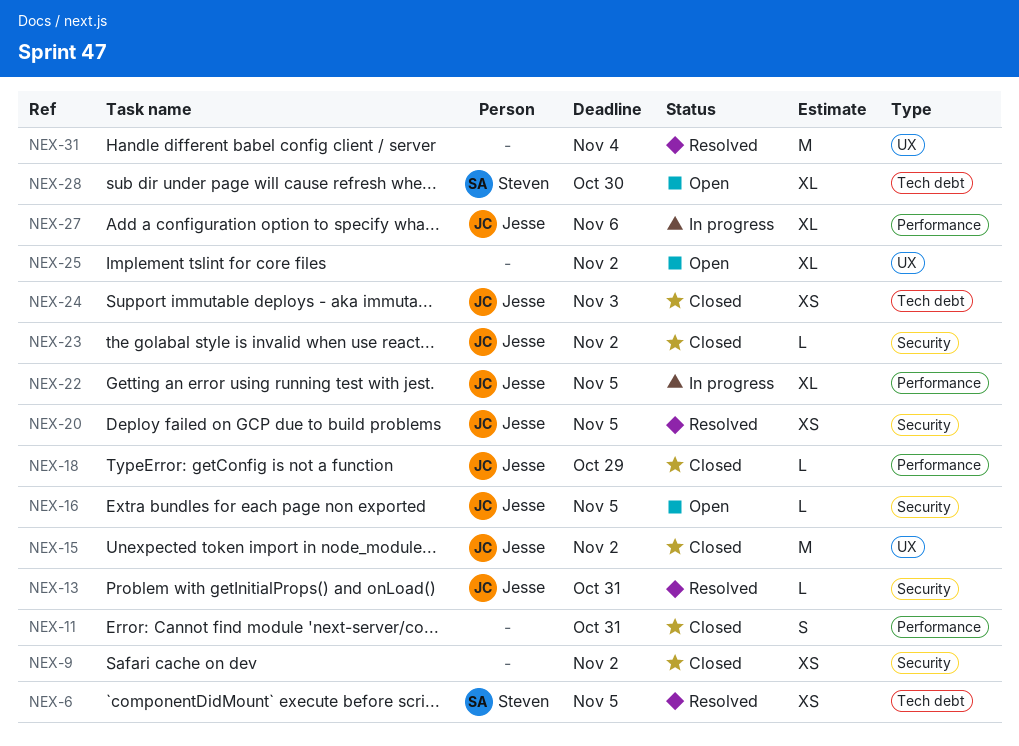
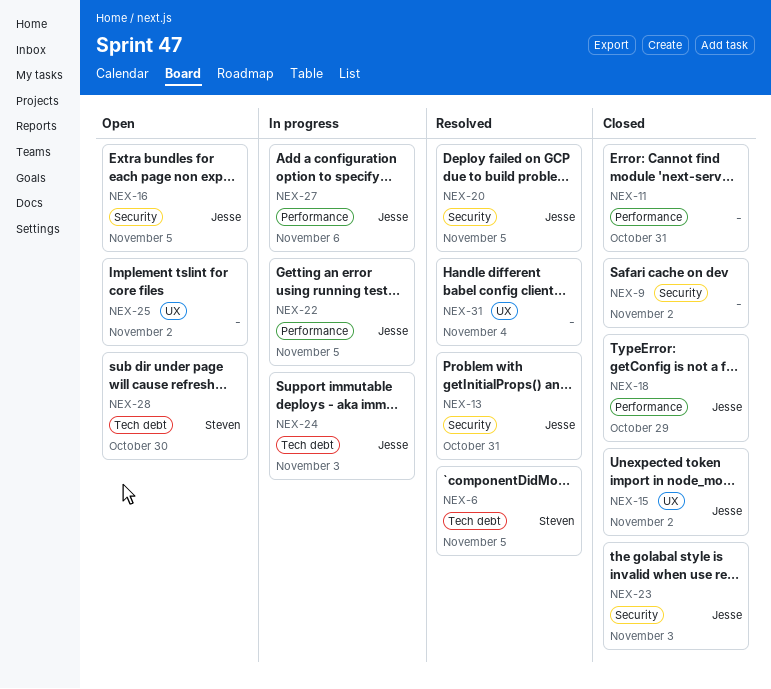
NEX-23, due: Nov 2 -> Nov 3
NEX-24, status: Closed -> In progress

